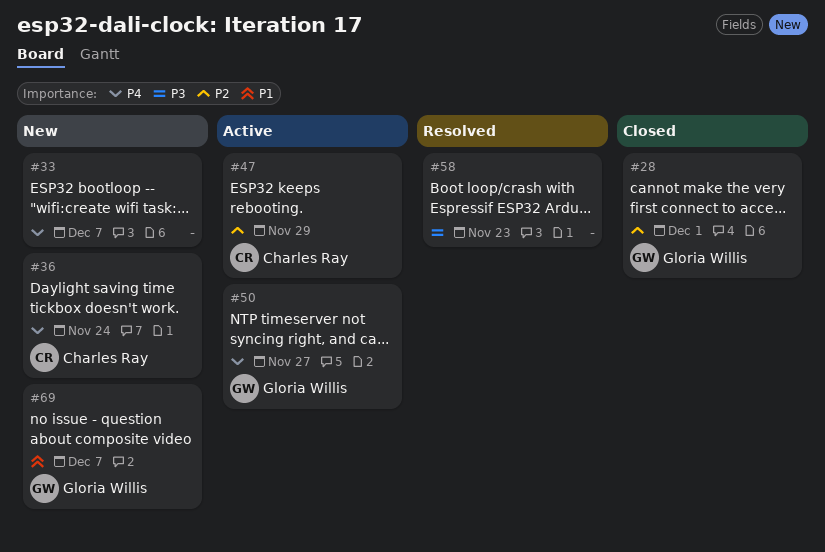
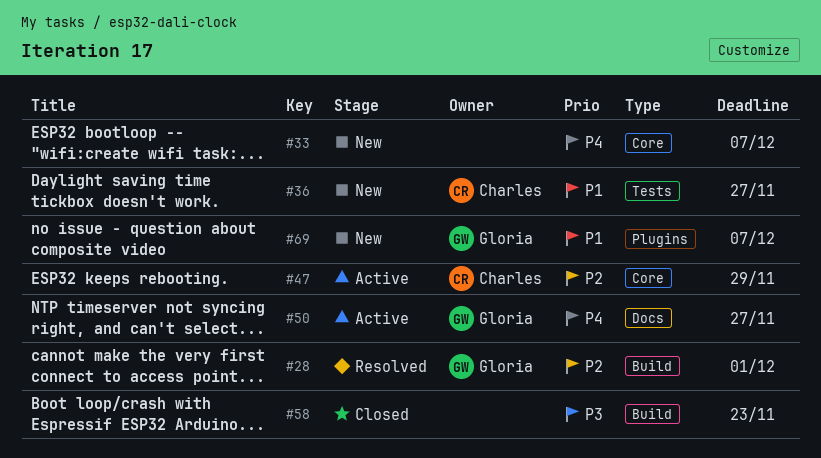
#28, status: Closed -> Resolved
#36, priority: P4 -> P1
#36, due: Nov 24 -> Nov 27
#58, status: Resolved -> Closed

